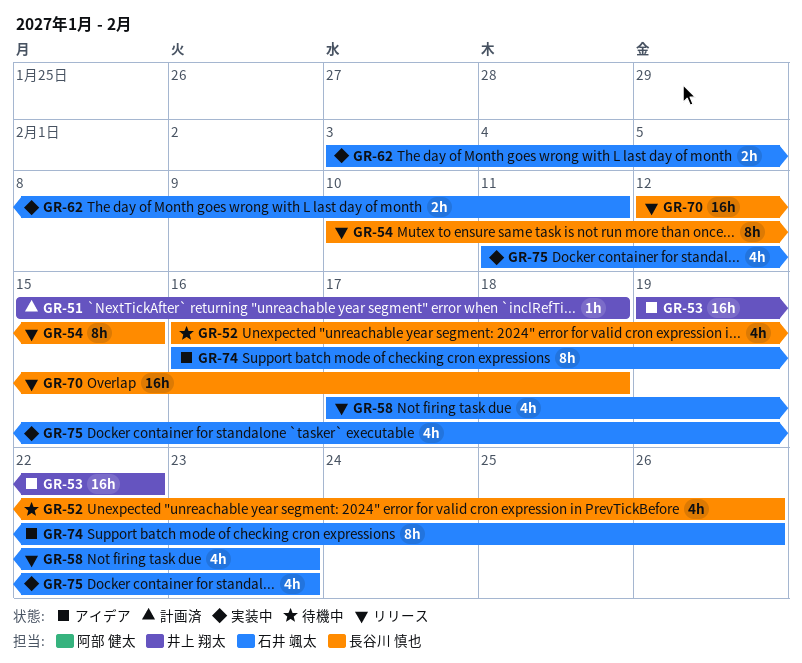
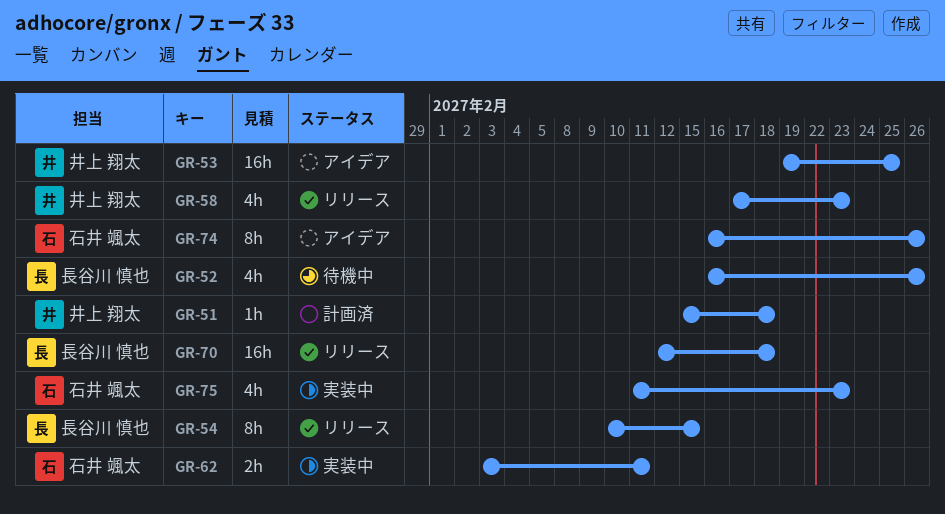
GR-53, due: Feb 22 -> Feb 25
GR-58, owner: 石井 颯太 -> 井上 翔太

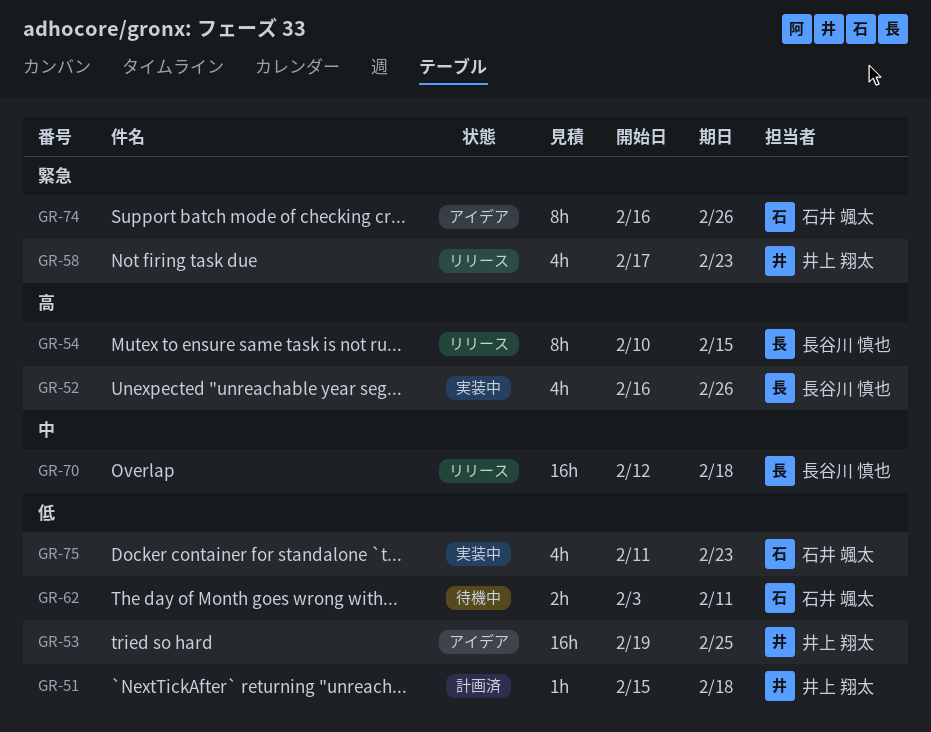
GR-52, status: 待機中 -> 実装中
GR-62, status: 実装中 -> 待機中

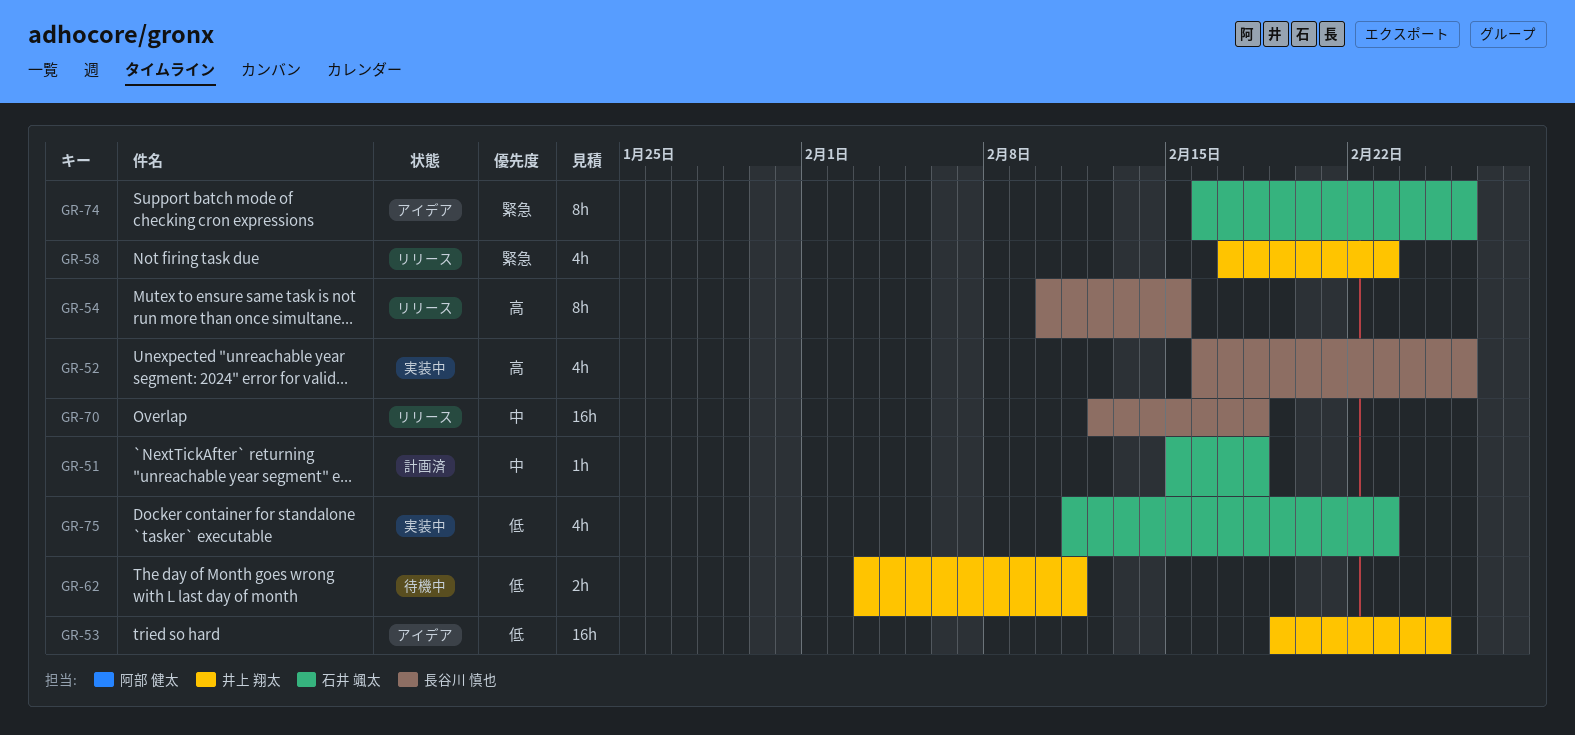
GR-51, owner: 井上 翔太 -> 石井 颯太
GR-51, priority: 低 -> 中
GR-62, owner: 石井 颯太 -> 井上 翔太

